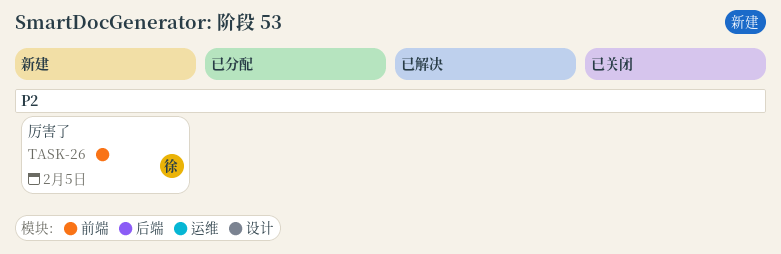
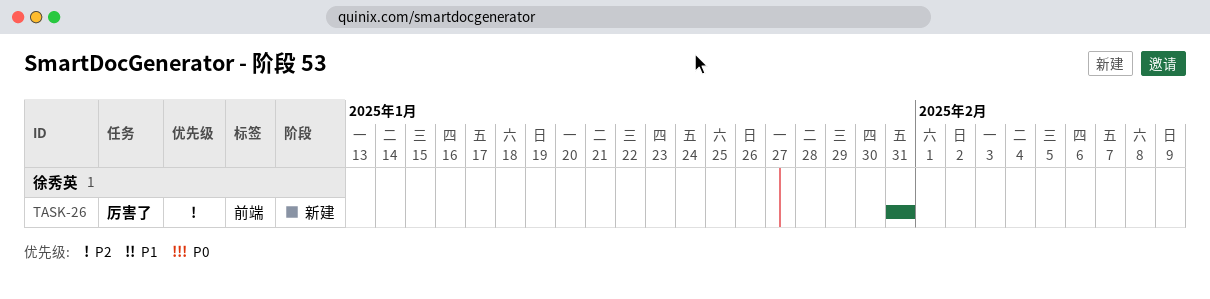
TASK-26, due: Feb 5 -> Jan 31

